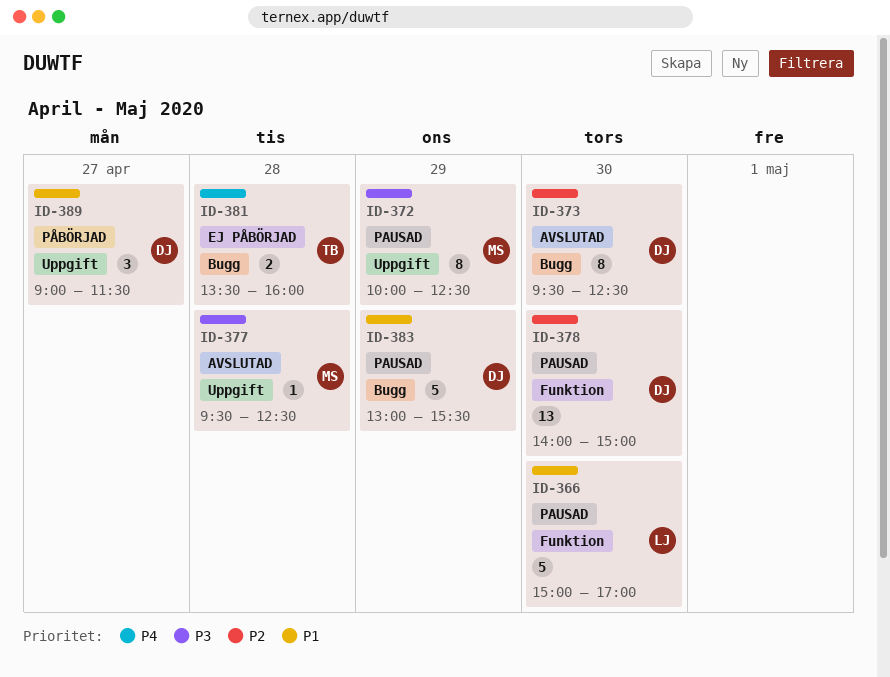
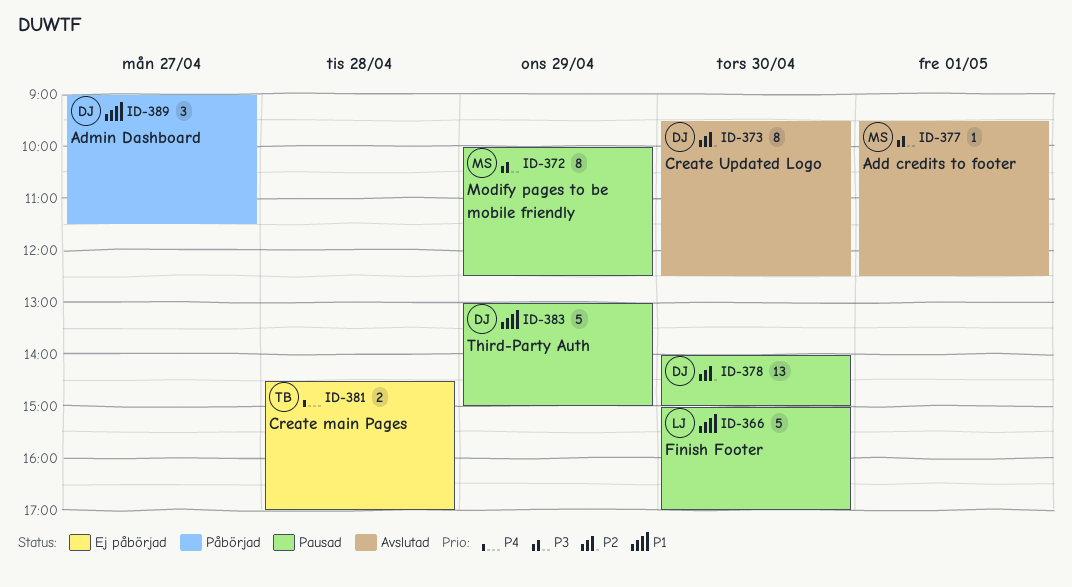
ID-377, day: Apr 28 -> May 1
ID-381, begins: 13:30 -> 14:30
ID-381, ends: 16:00 -> 17:00
ID-383, ends: 15:30 -> 15:00

